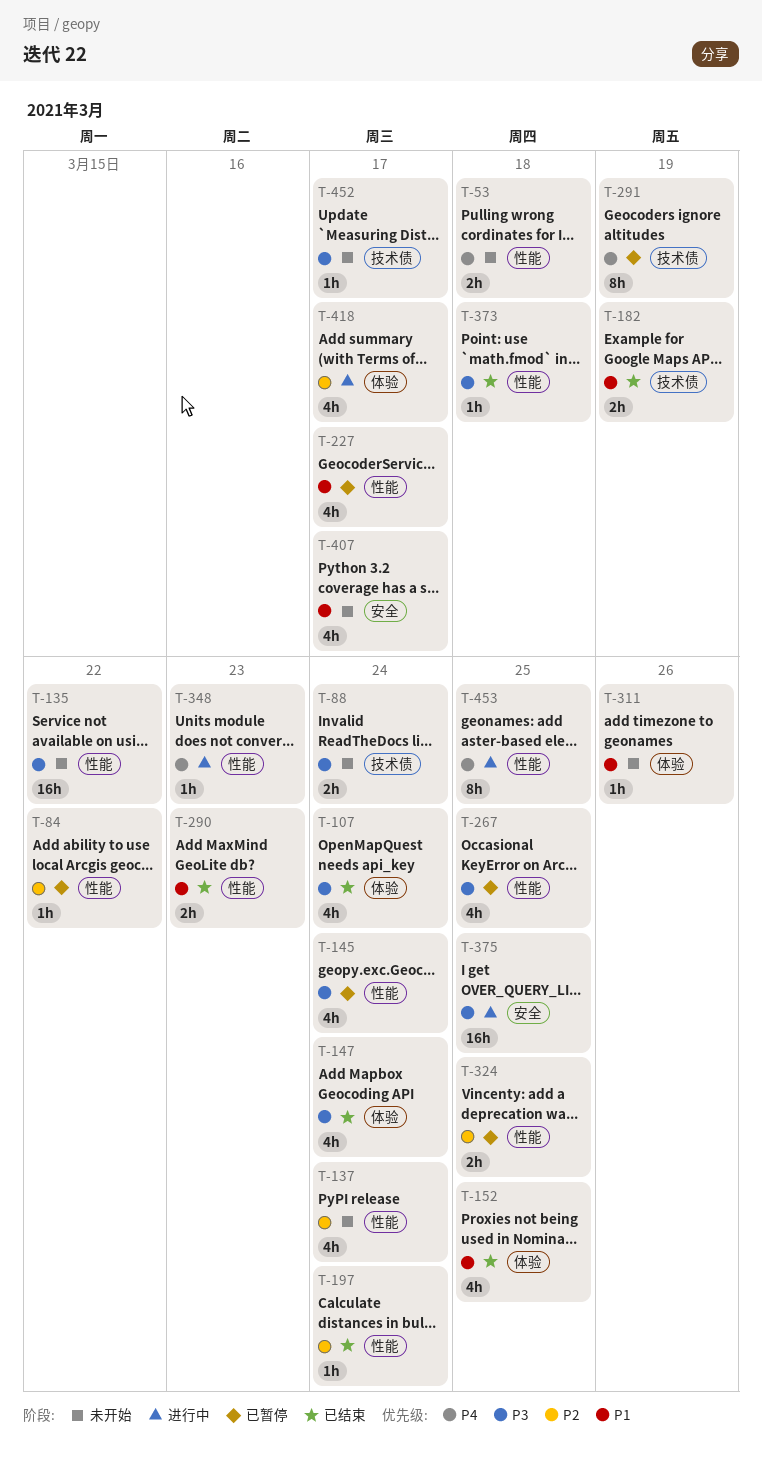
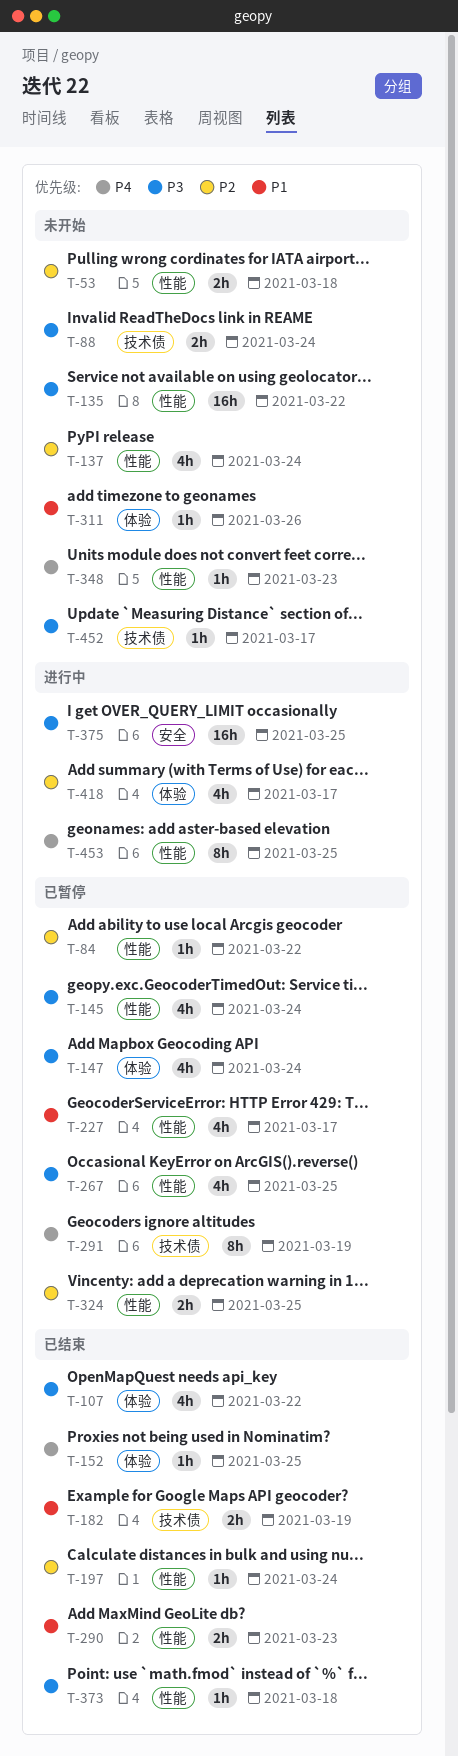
T-53, priority: P4 -> P2
T-107, due: Mar 24 -> Mar 22
T-147, status: 已结束 -> 已暂停
T-152, priority: P1 -> P4
T-152, estimate: 4h -> 1h
T-348, status: 进行中 -> 未开始
T-407: present -> none

